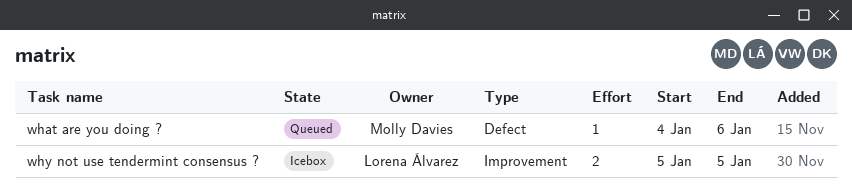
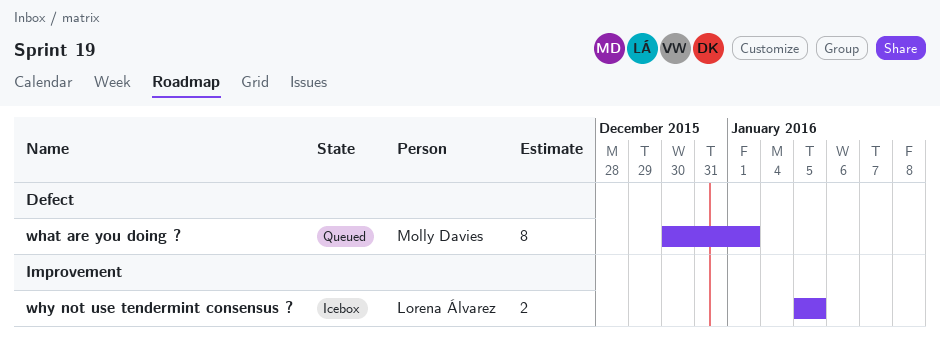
what are you doing ?, estimate: 1 -> 8
what are you doing ?, start: Jan 4 -> Dec 30
what are you doing ?, due: Jan 6 -> Jan 1

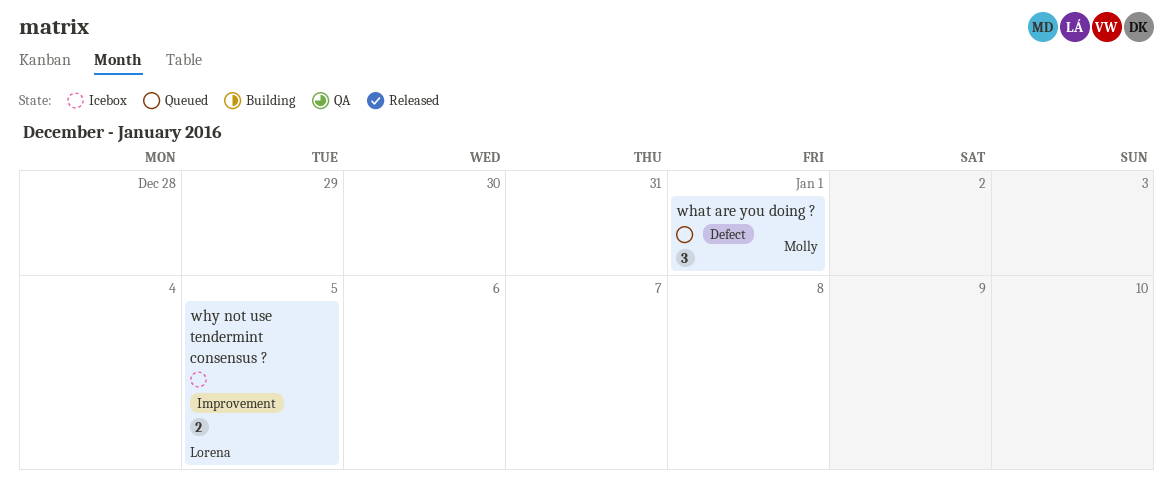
what are you doing ?, estimate: 8 -> 3

